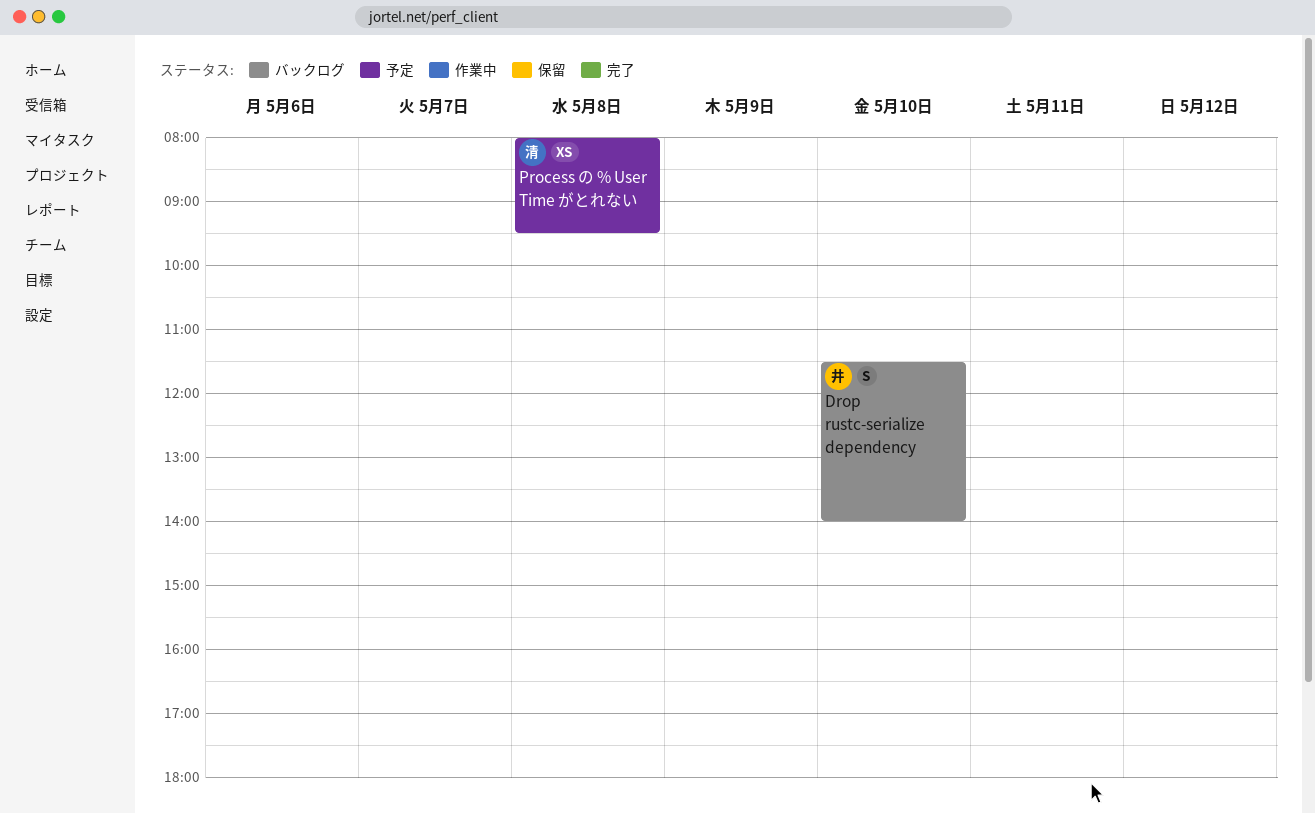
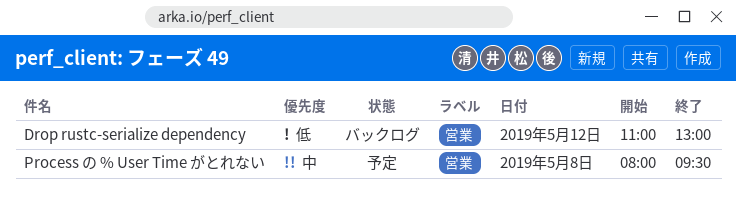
Drop rustc-serialize dependency, day: May 10 -> May 12
Drop rustc-serialize dependency, begins: 11:30 -> 11:00
Drop rustc-serialize dependency, ends: 14:00 -> 13:00

